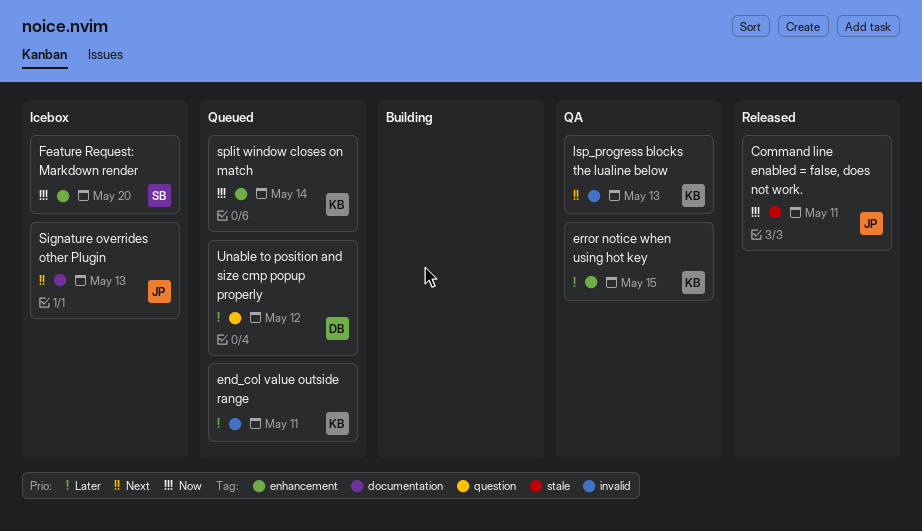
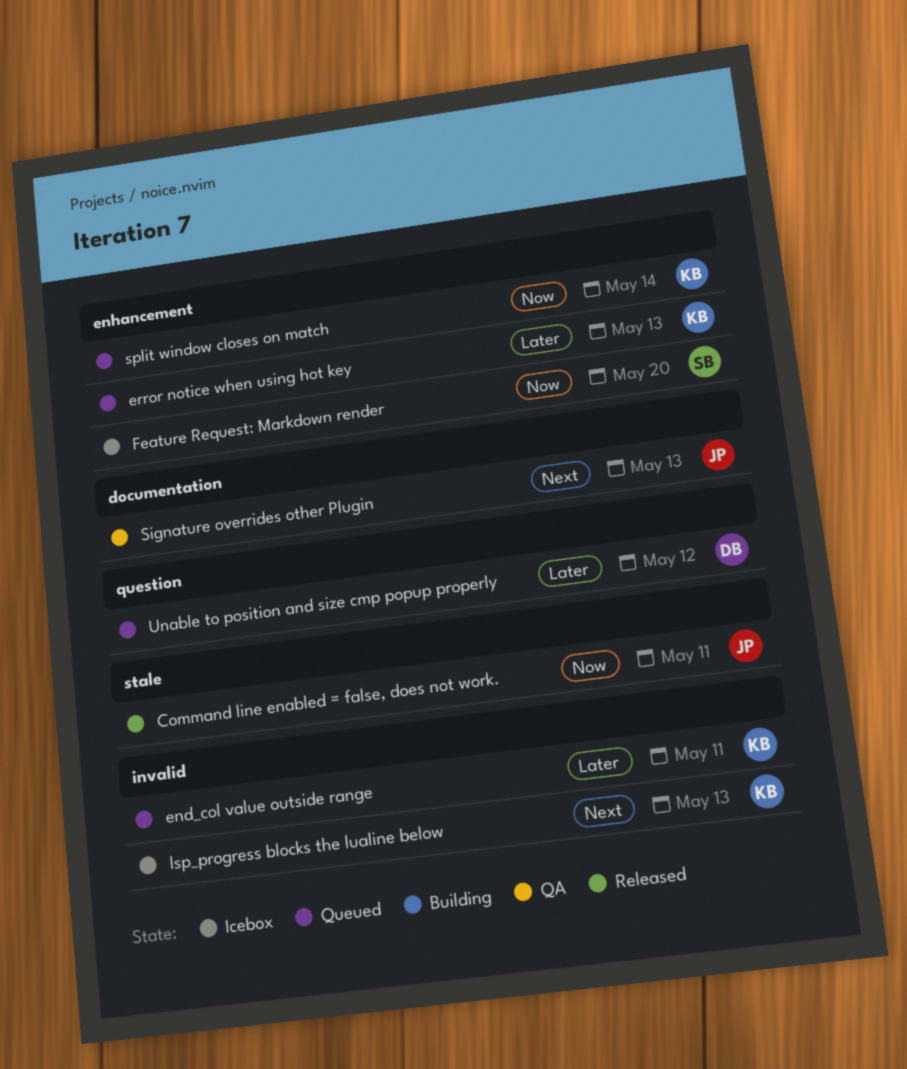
error notice when using hot key, status: QA -> Queued
error notice when using hot key, due: May 15 -> May 13
lsp_progress blocks the lualine below, status: QA -> Icebox
Signature overrides other Plugin, status: Icebox -> QA

